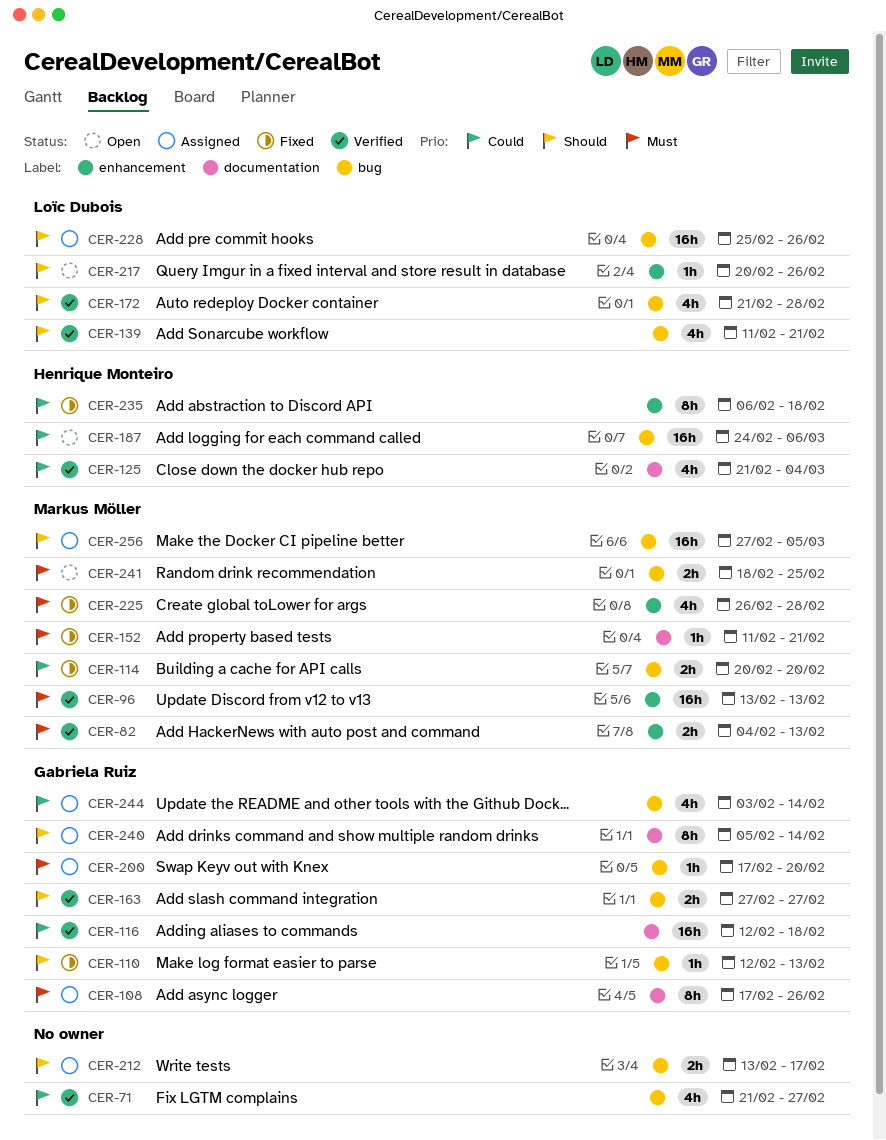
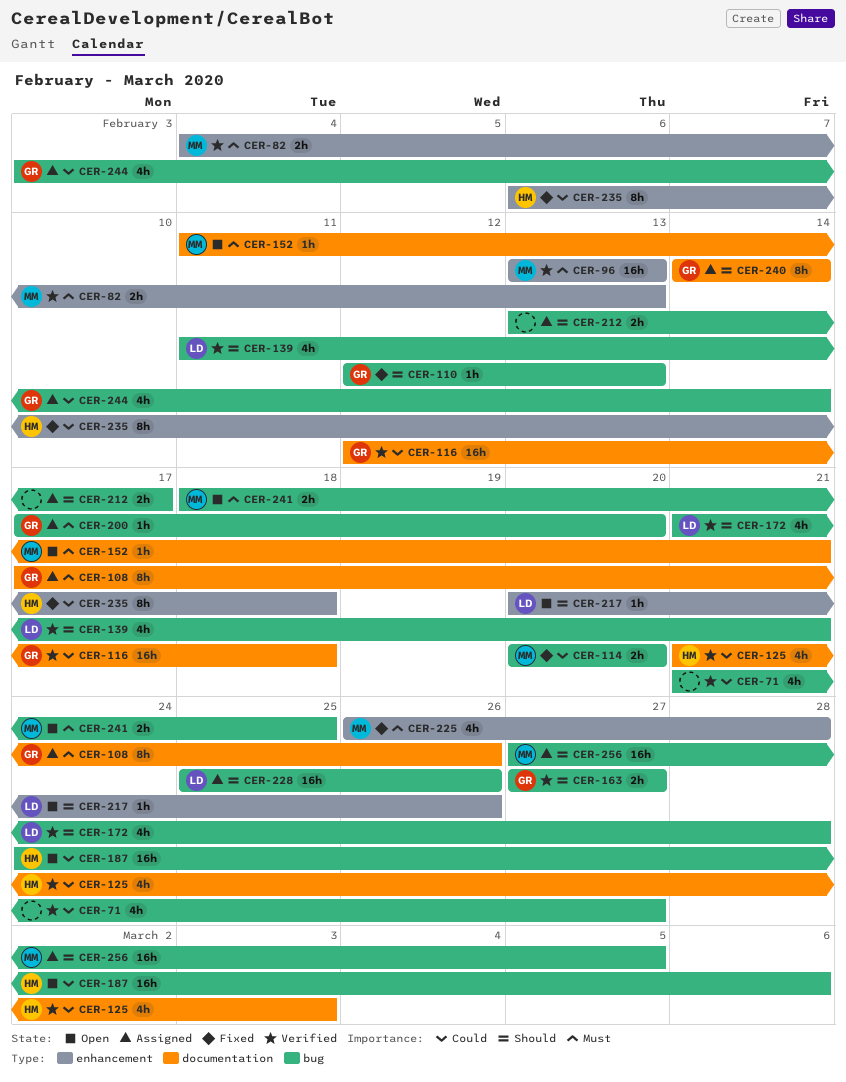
CER-125, due: Mar 4 -> Mar 3
CER-152, status: Fixed -> Open
CER-240, start: Feb 5 -> Feb 14

